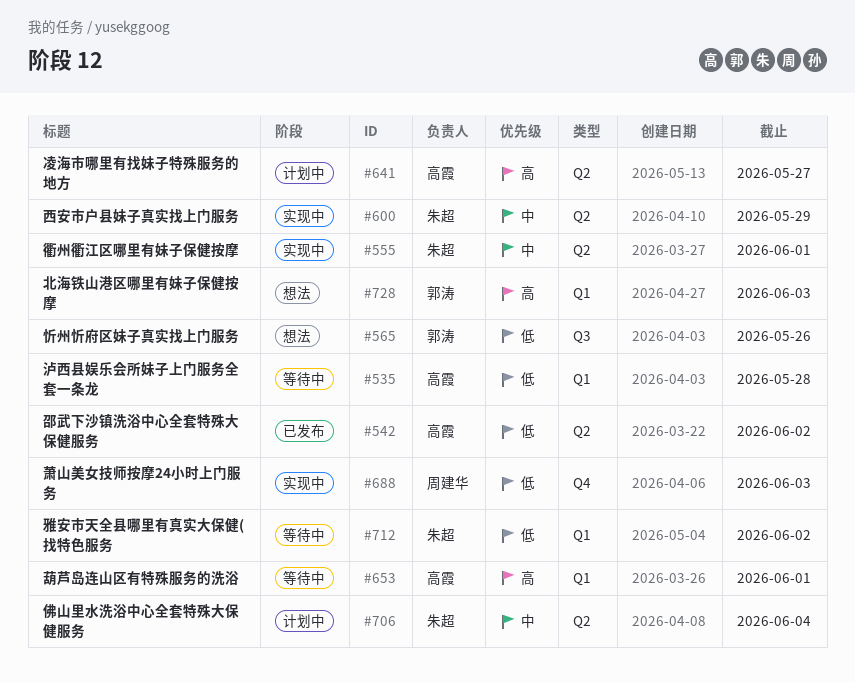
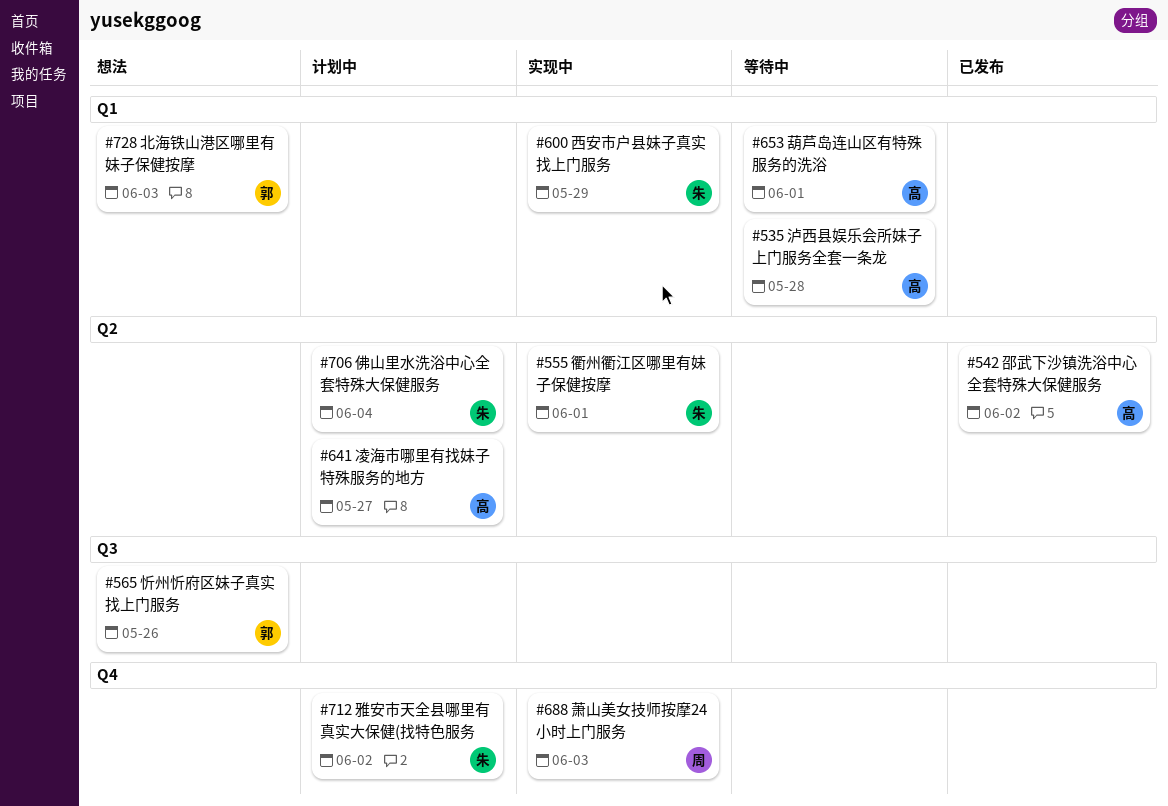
#600, label: Q2 -> Q1
#712, status: 等待中 -> 计划中
#712, label: Q1 -> Q4

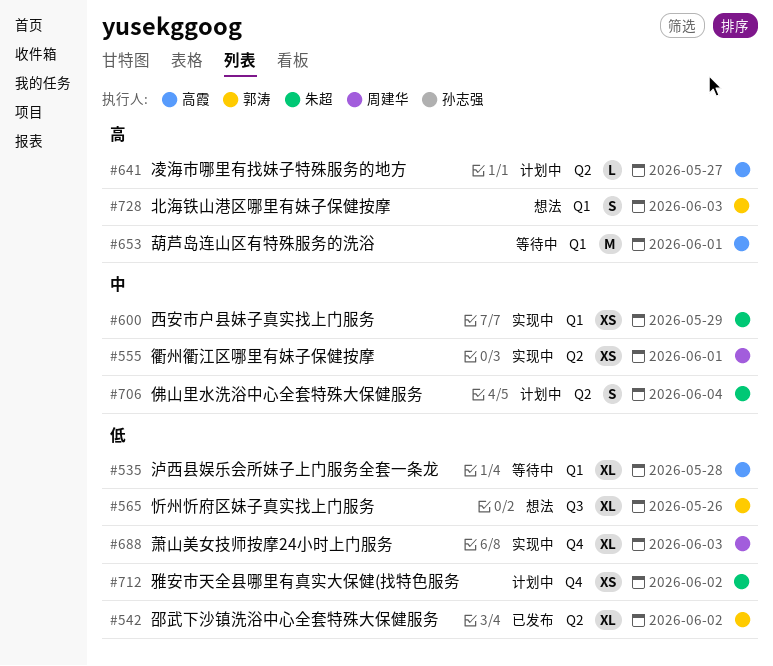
#542, owner: 高霞 -> 郭涛
#555, owner: 朱超 -> 周建华

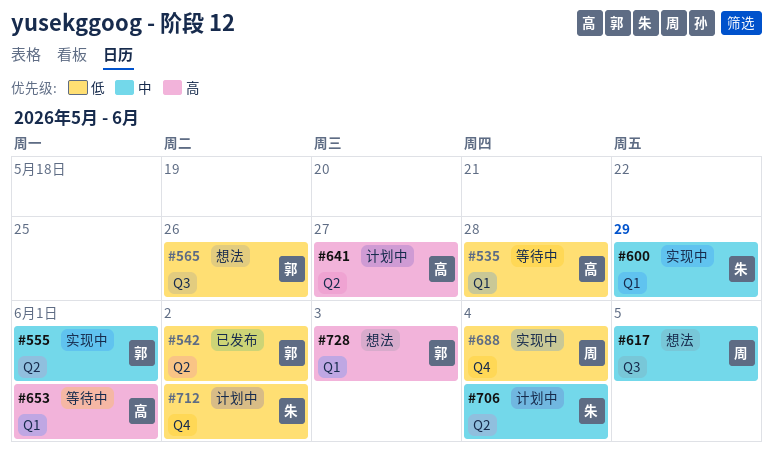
#555, owner: 周建华 -> 郭涛
#617: none -> present
#688, due: Jun 3 -> Jun 4

